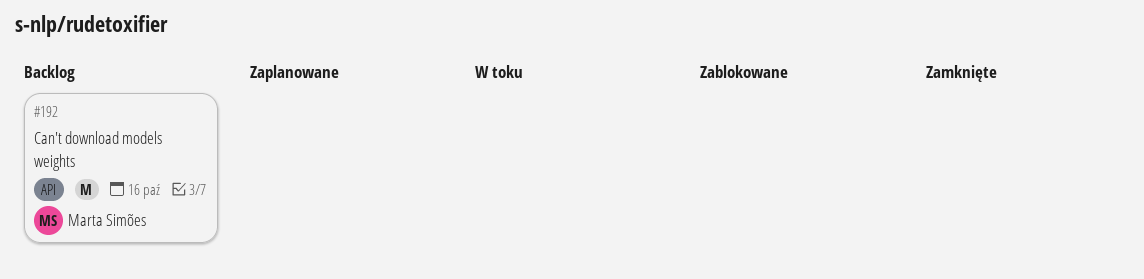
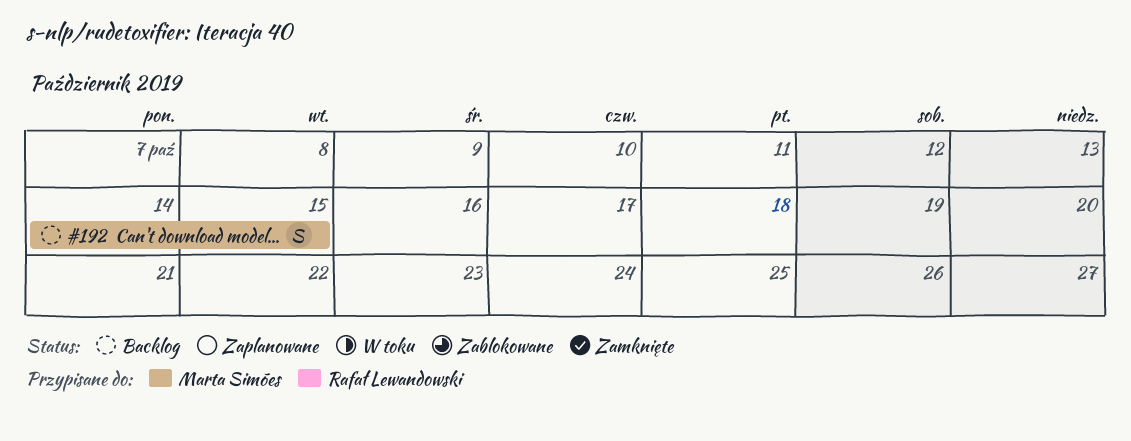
#192, estimate: M -> S
#192, due: Oct 16 -> Oct 15

